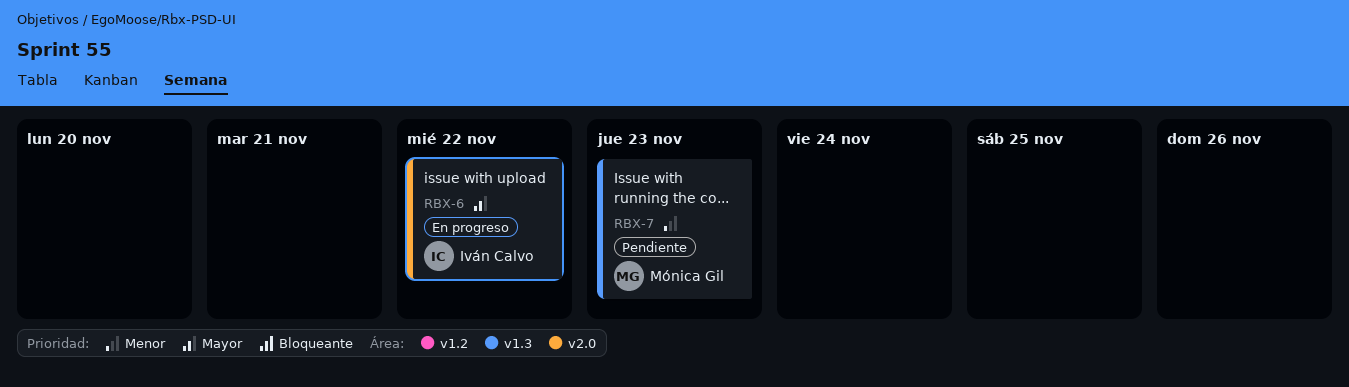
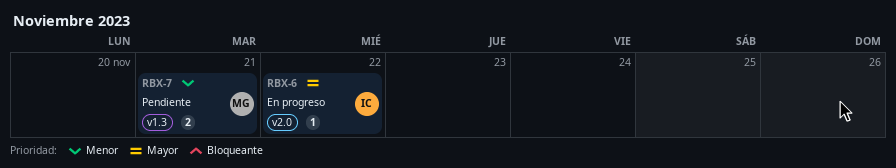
RBX-7, due: Nov 23 -> Nov 21

